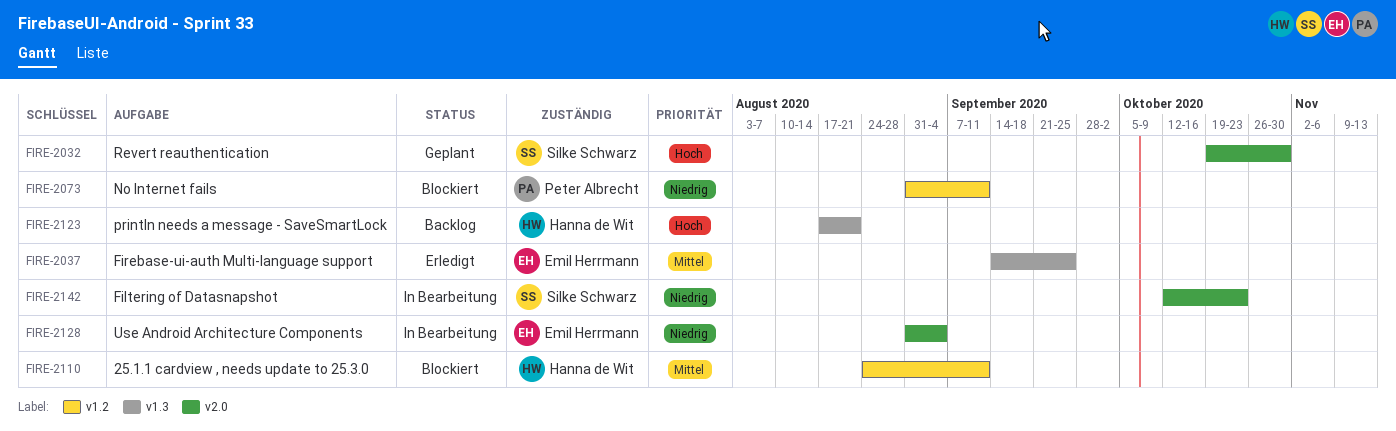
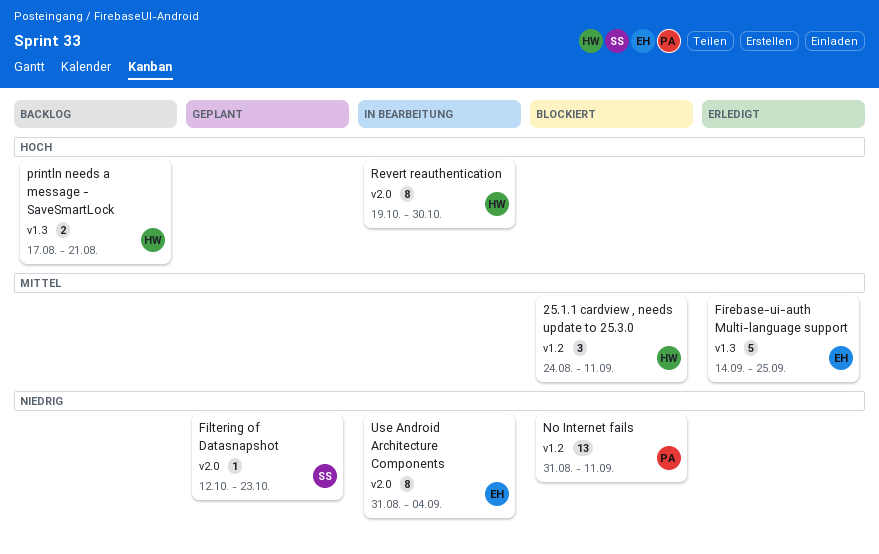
Filtering of Datasnapshot, status: In Bearbeitung -> Geplant
Revert reauthentication, status: Geplant -> In Bearbeitung
Revert reauthentication, owner: Silke Schwarz -> Hanna de Wit

